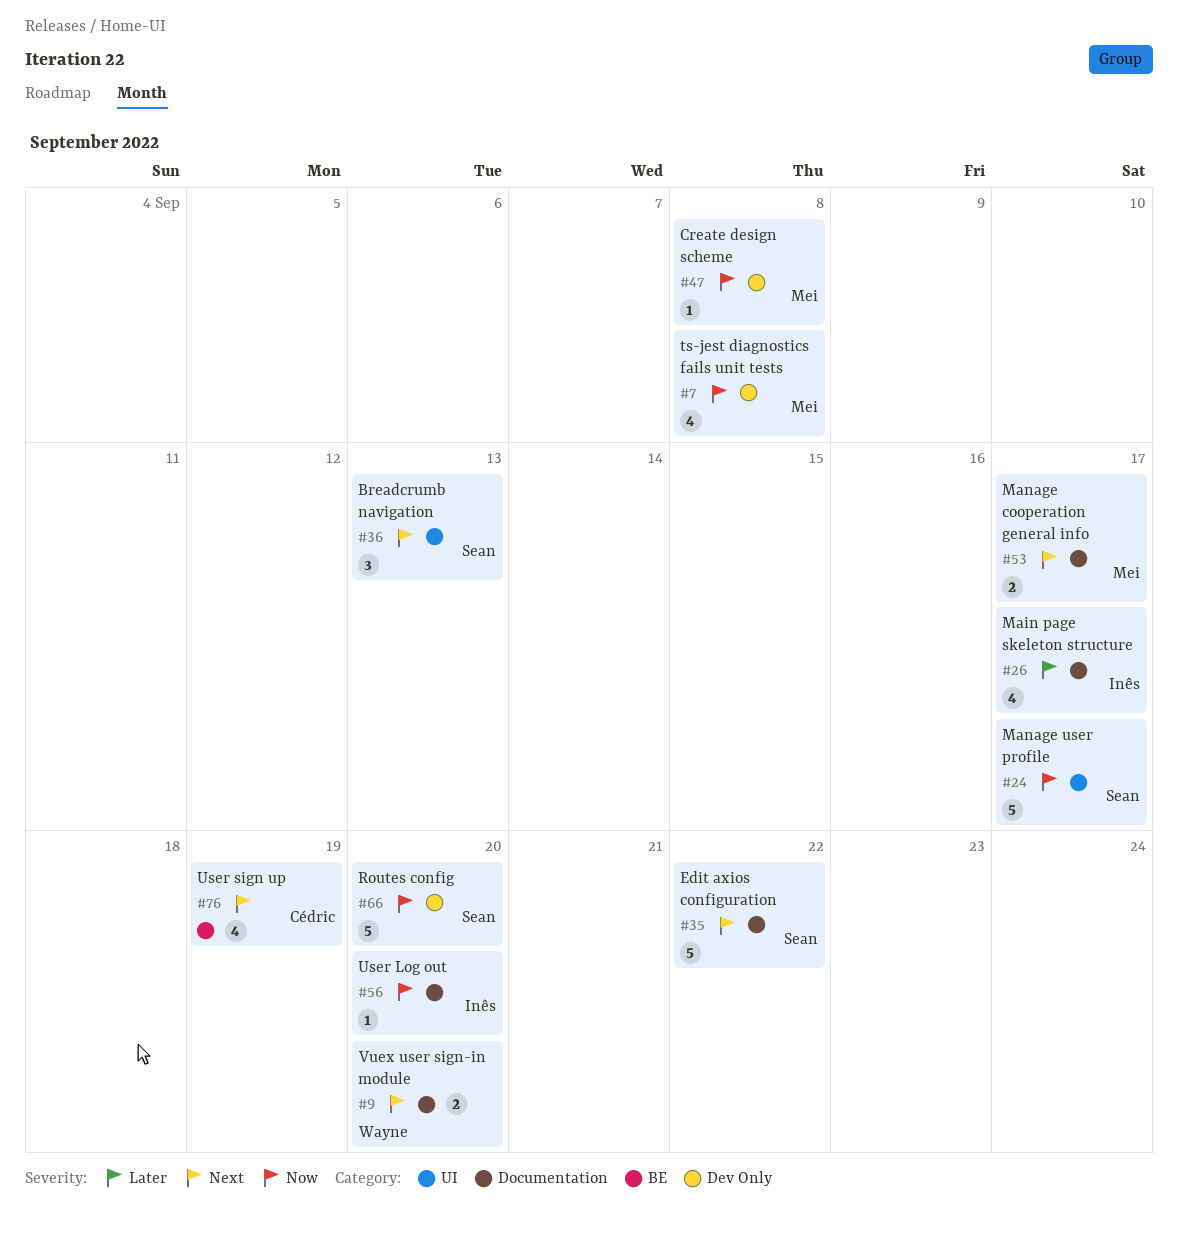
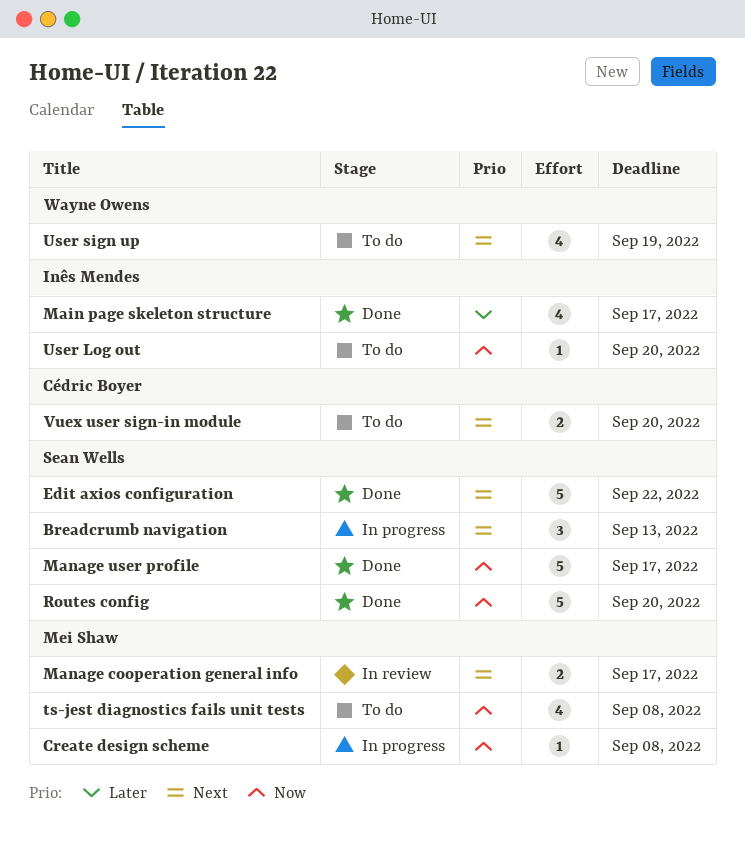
User sign up, owner: Cédric Boyer -> Wayne Owens
Vuex user sign-in module, owner: Wayne Owens -> Cédric Boyer

